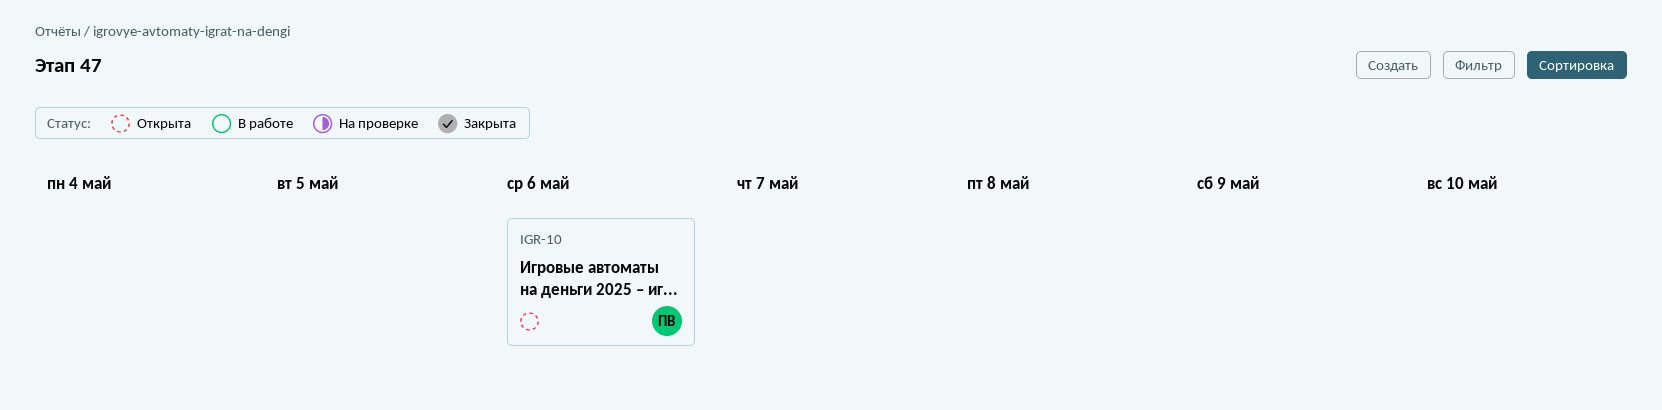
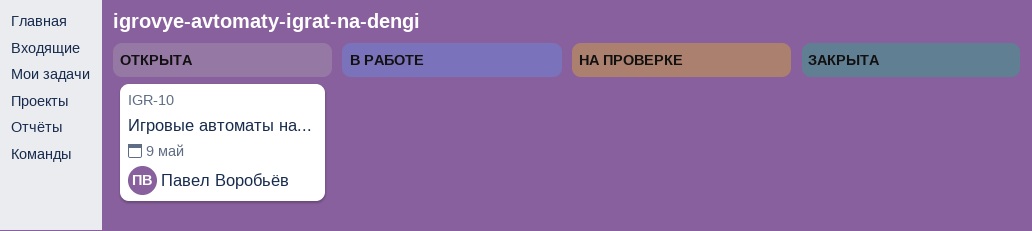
IGR-10, due: May 6 -> May 9

